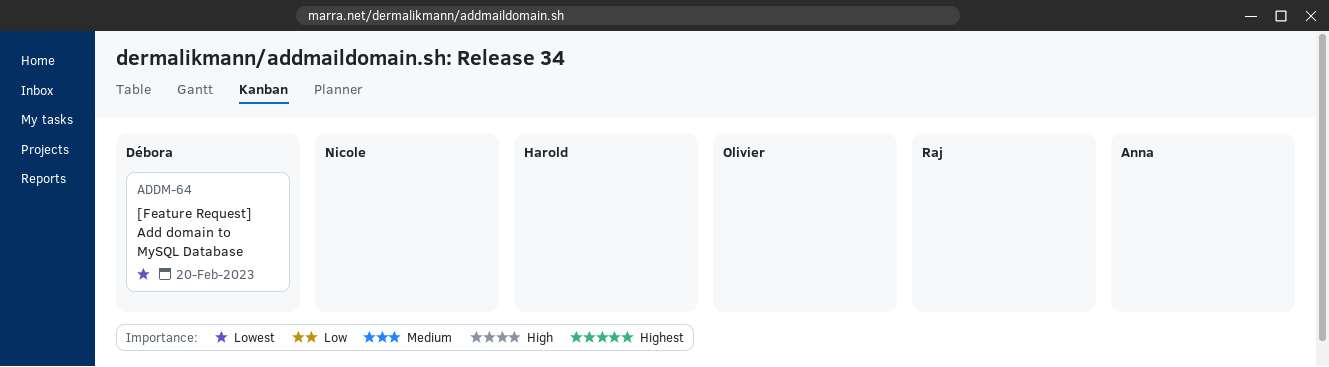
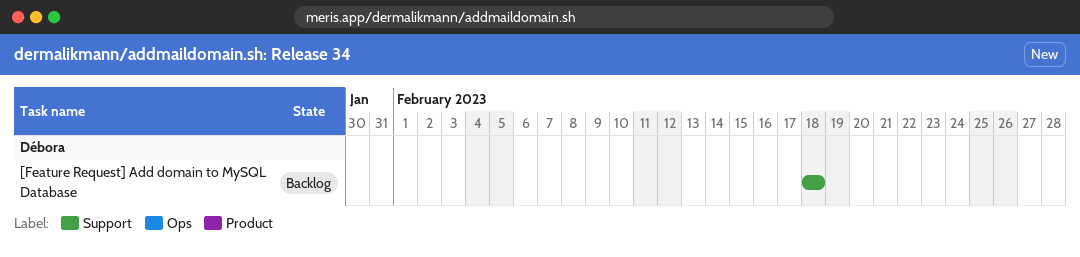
[Feature Request] Add domain to MySQL Database, due: Feb 20 -> Feb 18

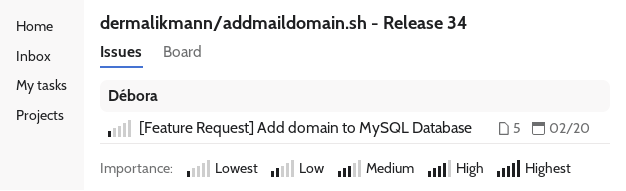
[Feature Request] Add domain to MySQL Database, due: Feb 18 -> Feb 20

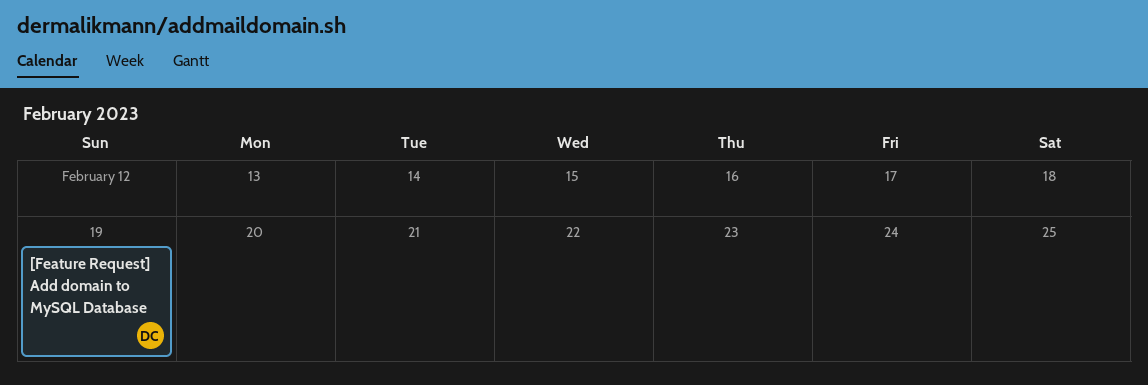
[Feature Request] Add domain to MySQL Database, due: Feb 20 -> Feb 19

